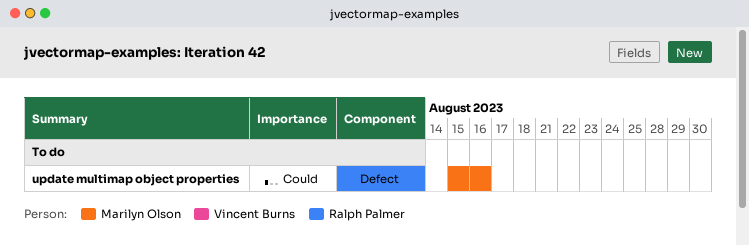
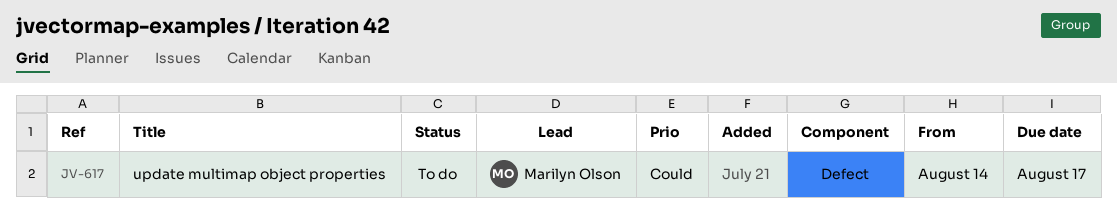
update multimap object properties, start: Aug 15 -> Aug 14
update multimap object properties, due: Aug 16 -> Aug 17

